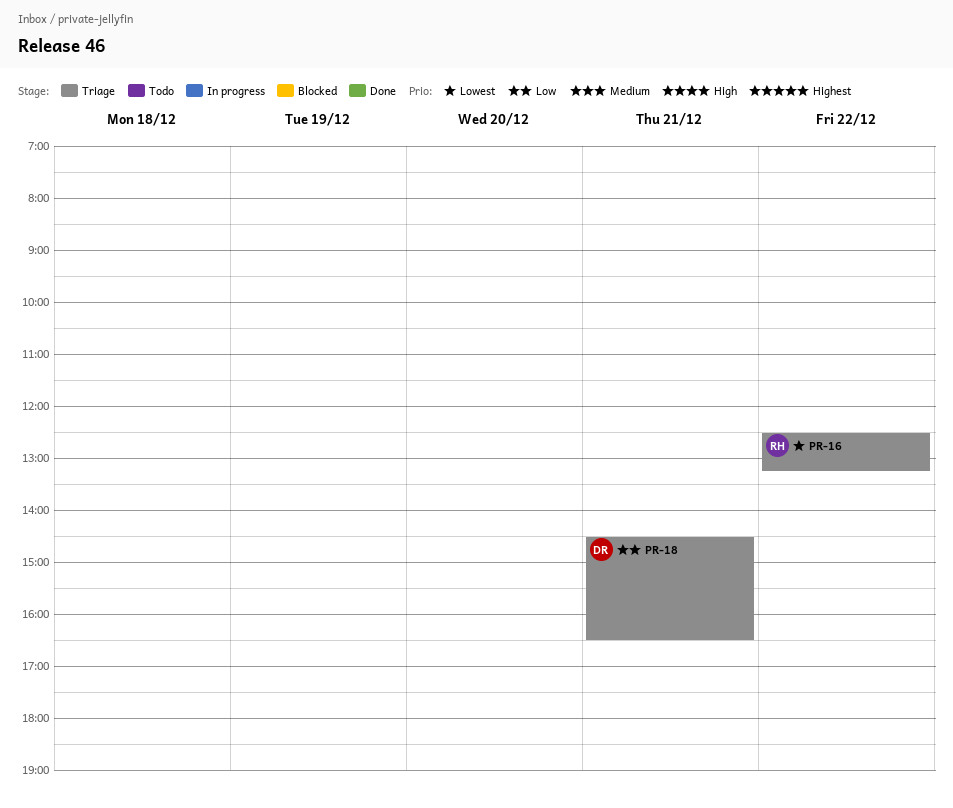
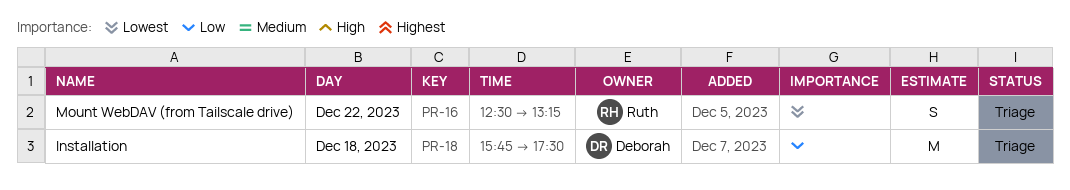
PR-18, day: Dec 21 -> Dec 18
PR-18, begins: 14:30 -> 15:45
PR-18, ends: 16:30 -> 17:30

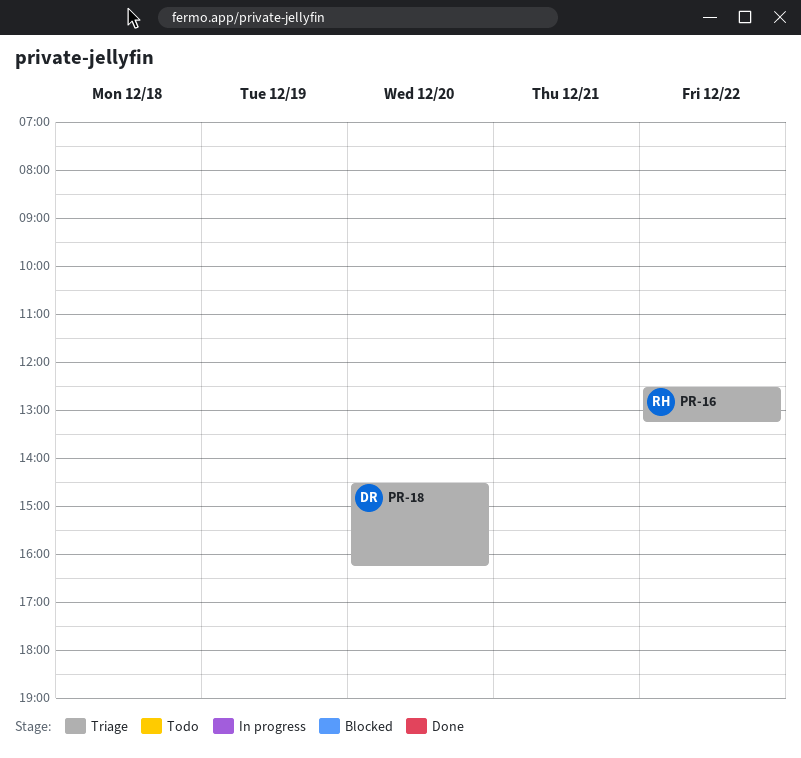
PR-18, day: Dec 18 -> Dec 20
PR-18, begins: 15:45 -> 14:30
PR-18, ends: 17:30 -> 16:15

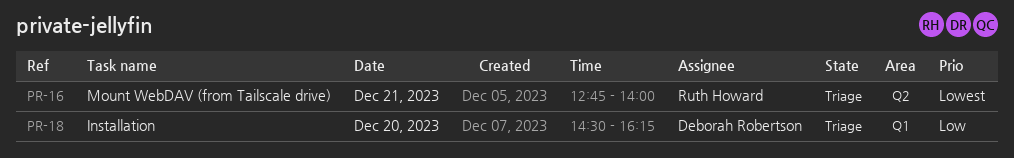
PR-16, day: Dec 22 -> Dec 21
PR-16, begins: 12:30 -> 12:45
PR-16, ends: 13:15 -> 14:00

